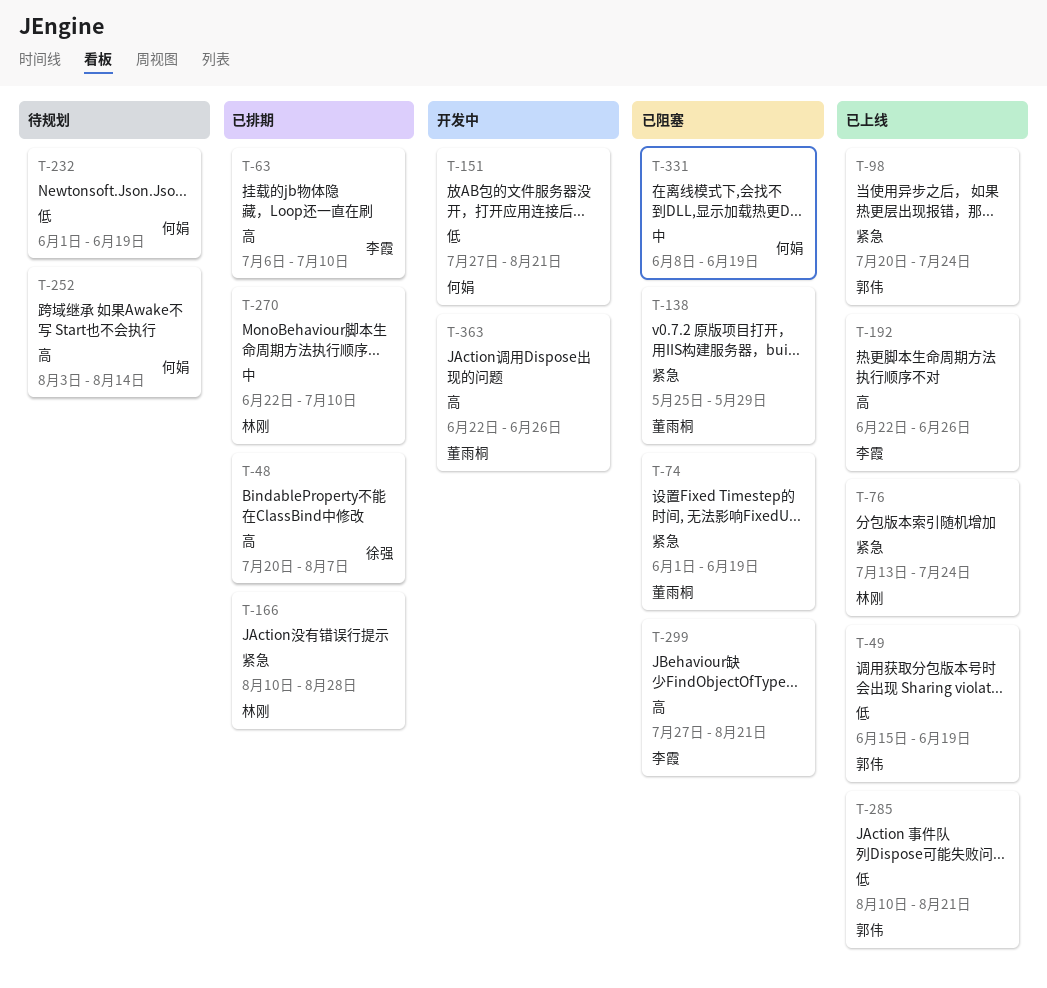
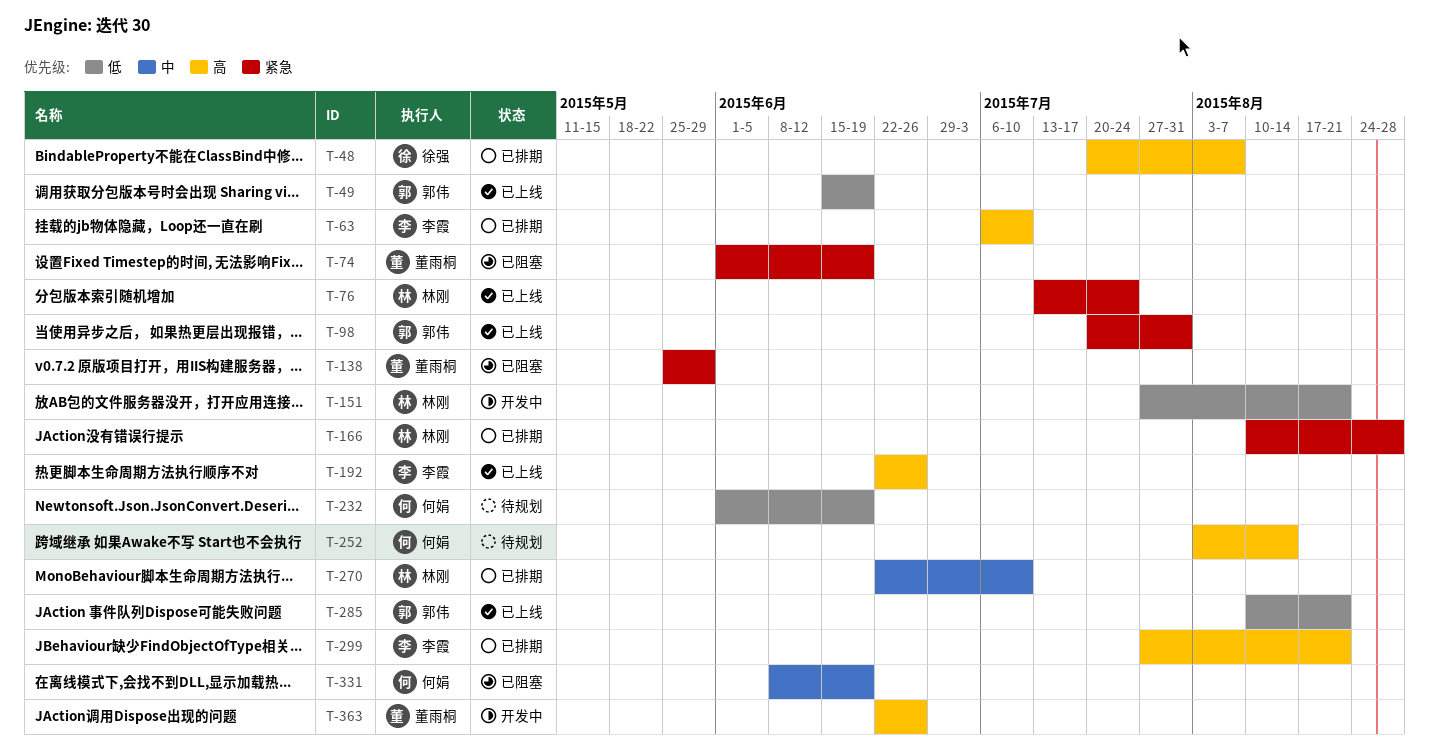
T-98, due: Jul 24 -> Jul 31
T-151, owner: 何娟 -> 林刚
T-299, status: 已阻塞 -> 已排期

